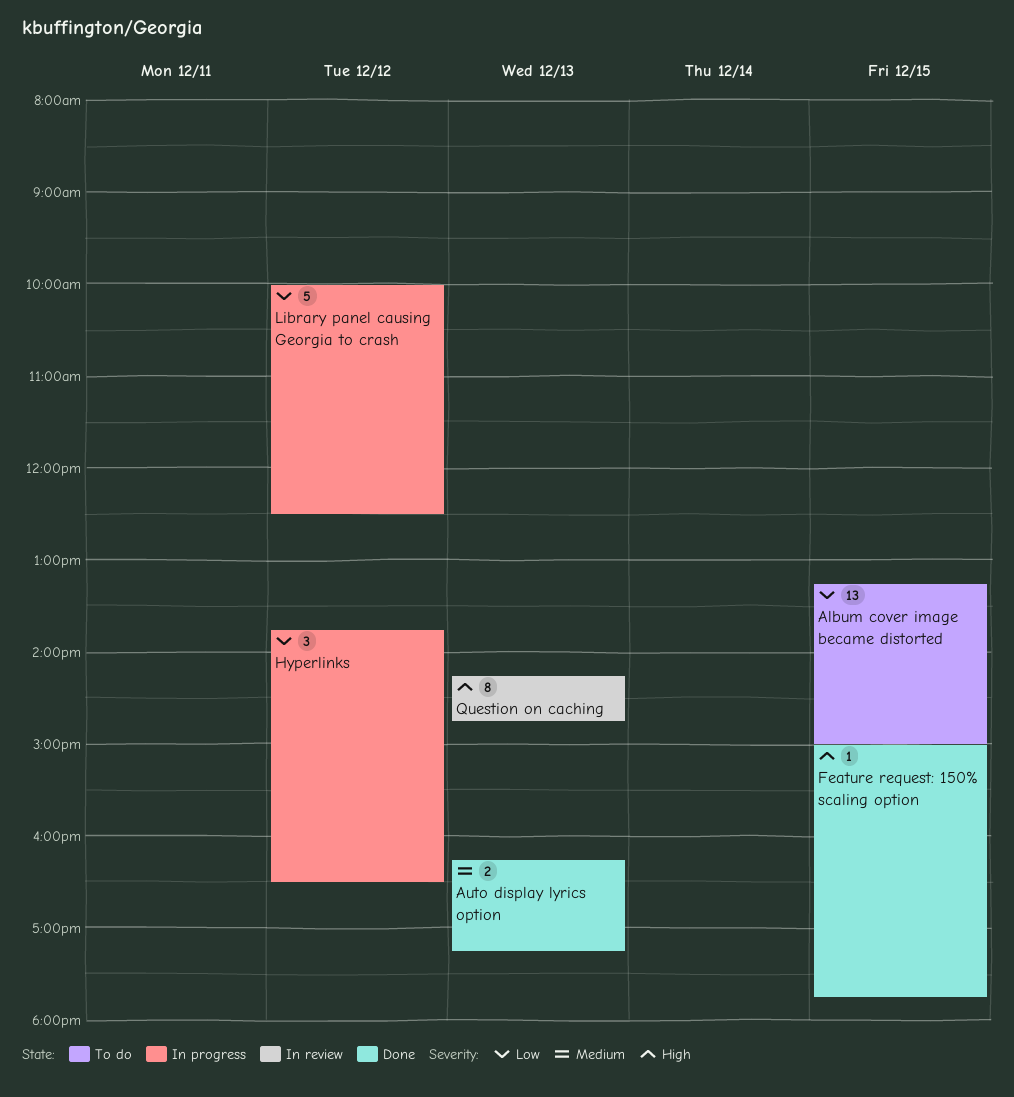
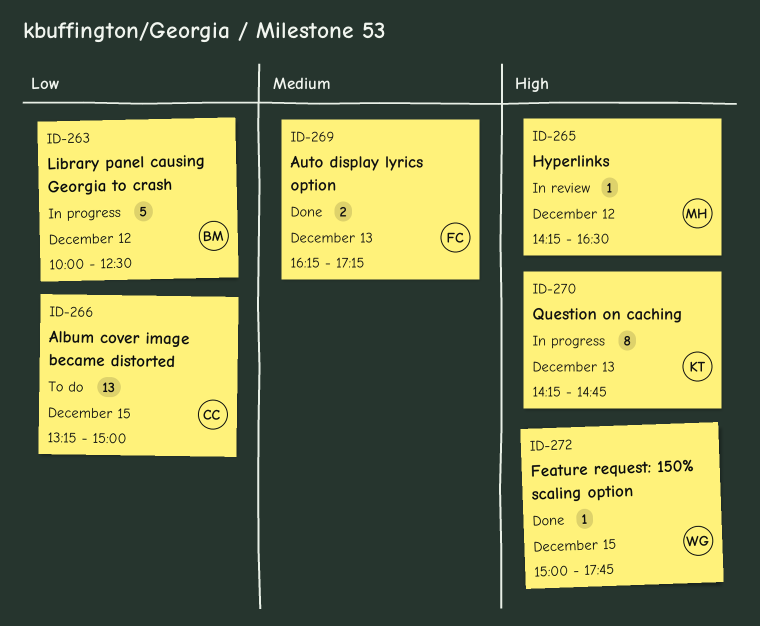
Hyperlinks, status: In progress -> In review
Hyperlinks, priority: Low -> High
Hyperlinks, estimate: 3 -> 1
Hyperlinks, begins: 13:45 -> 14:15
Question on caching, status: In review -> In progress

